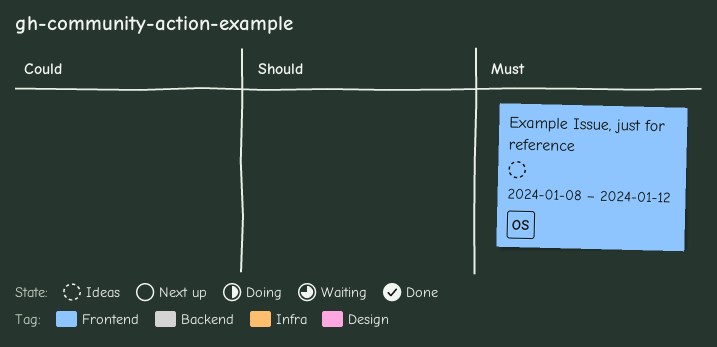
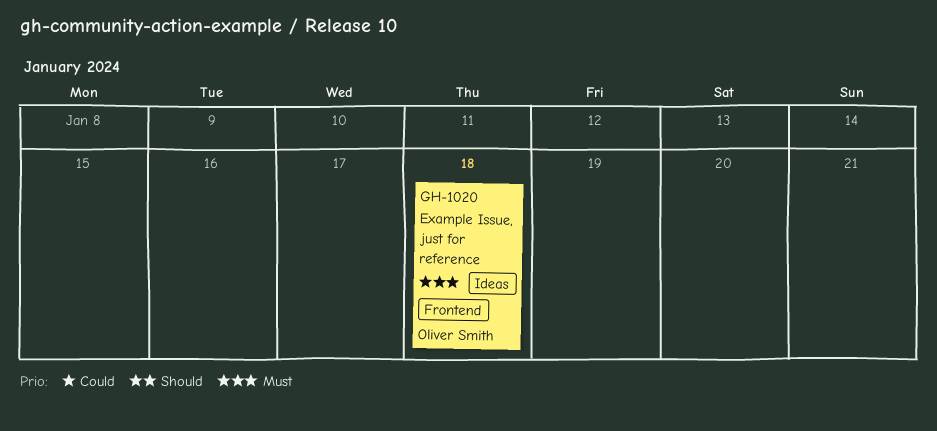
Example Issue, just for reference, due: Jan 12 -> Jan 18

